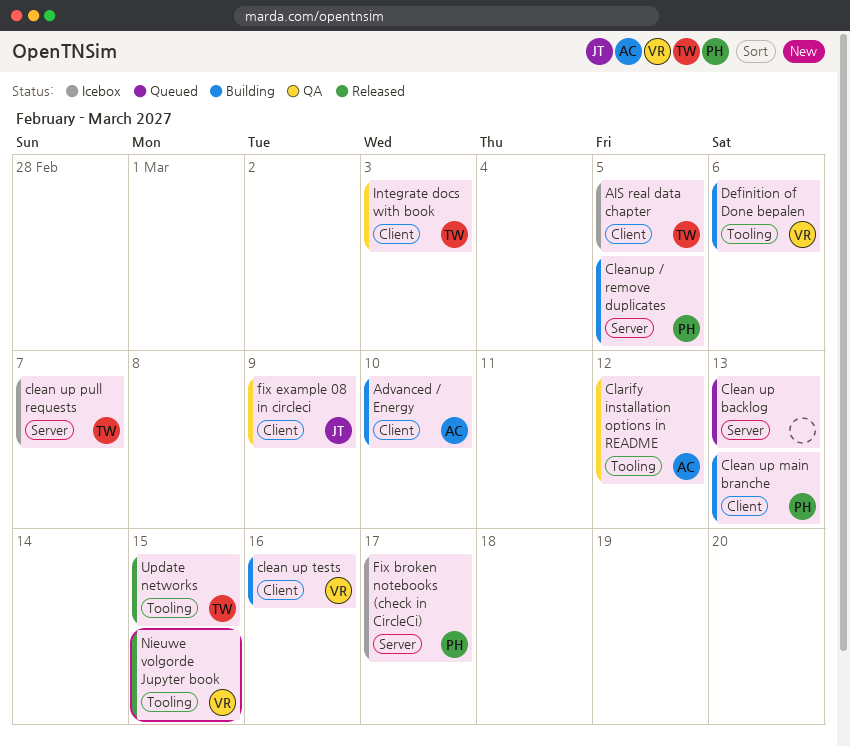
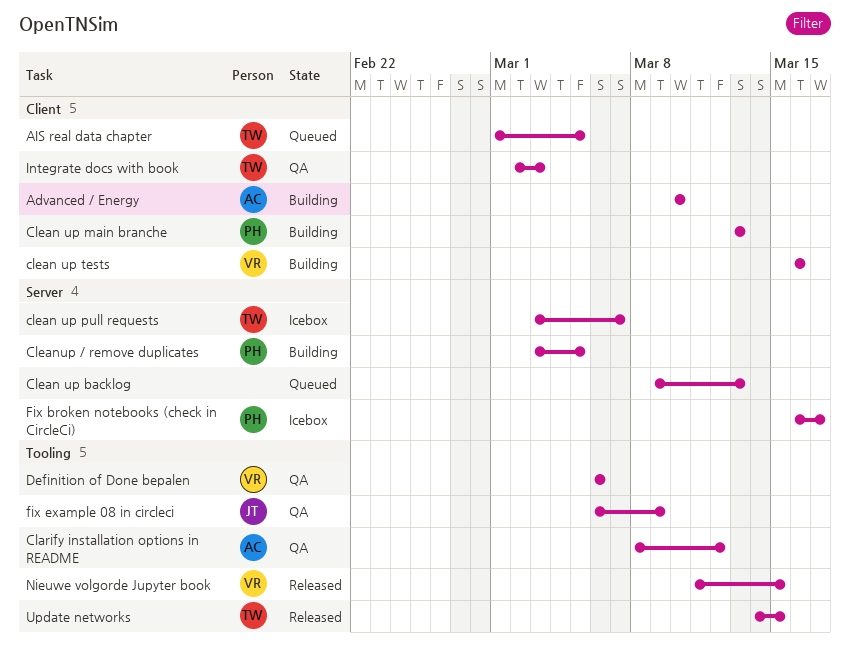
AIS real data chapter, status: Icebox -> Queued
Definition of Done bepalen, status: Building -> QA
fix example 08 in circleci, label: Client -> Tooling

